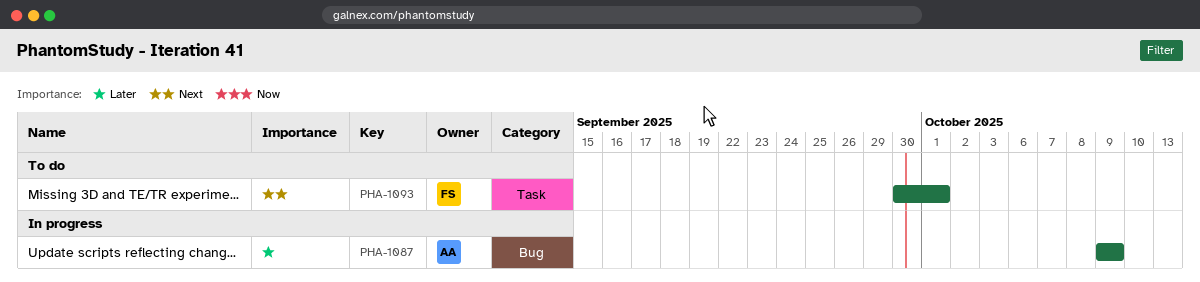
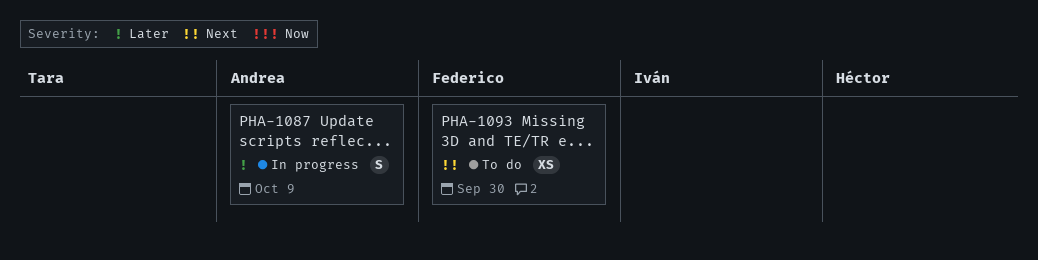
PHA-1093, due: Oct 1 -> Sep 30

